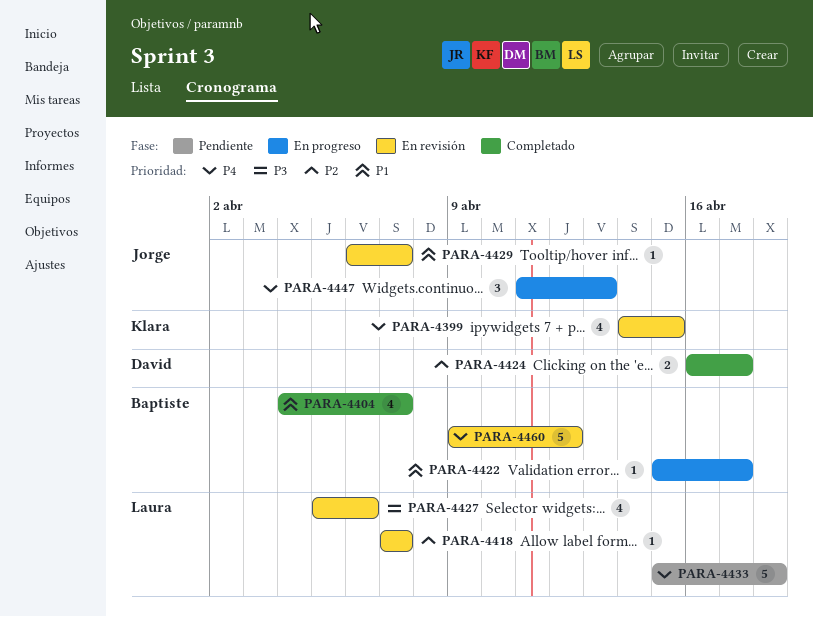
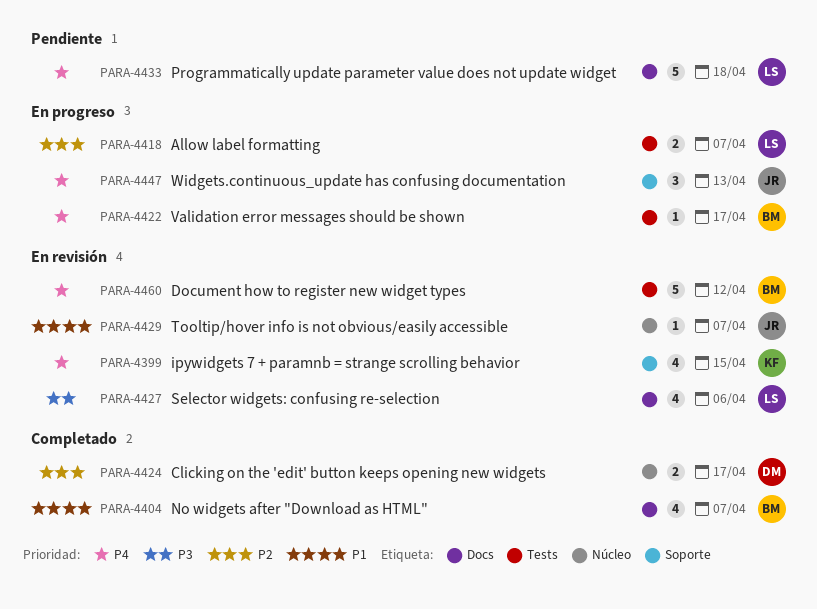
PARA-4418, status: En revisión -> En progreso
PARA-4418, estimate: 1 -> 2
PARA-4422, priority: P1 -> P4

